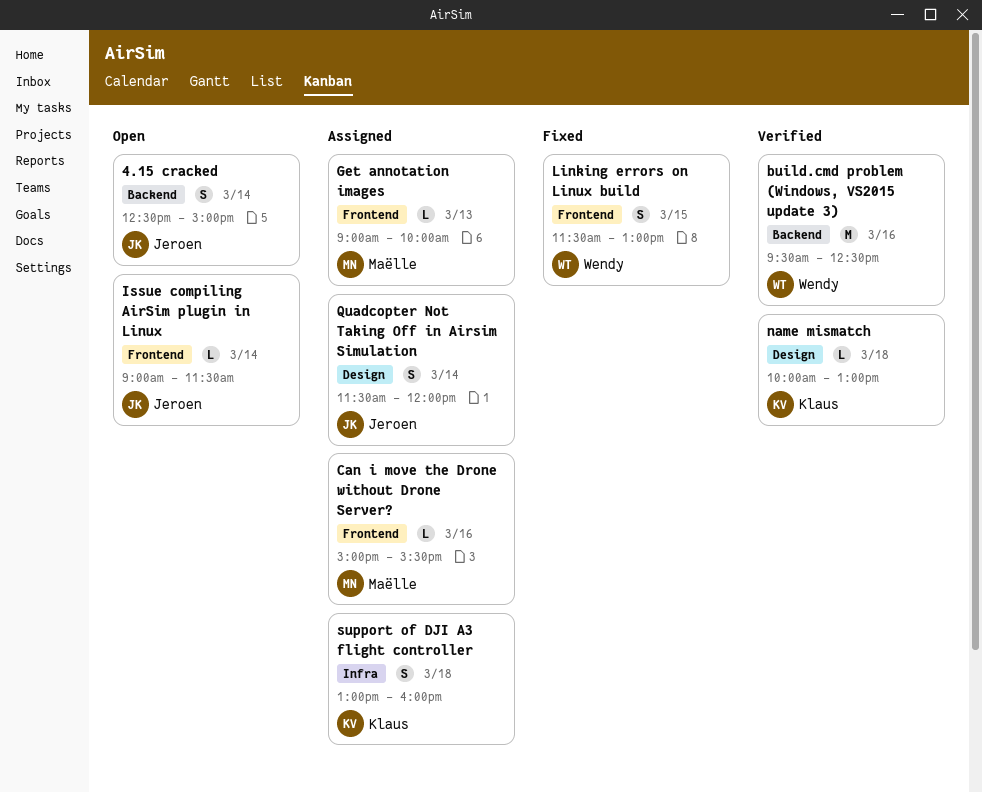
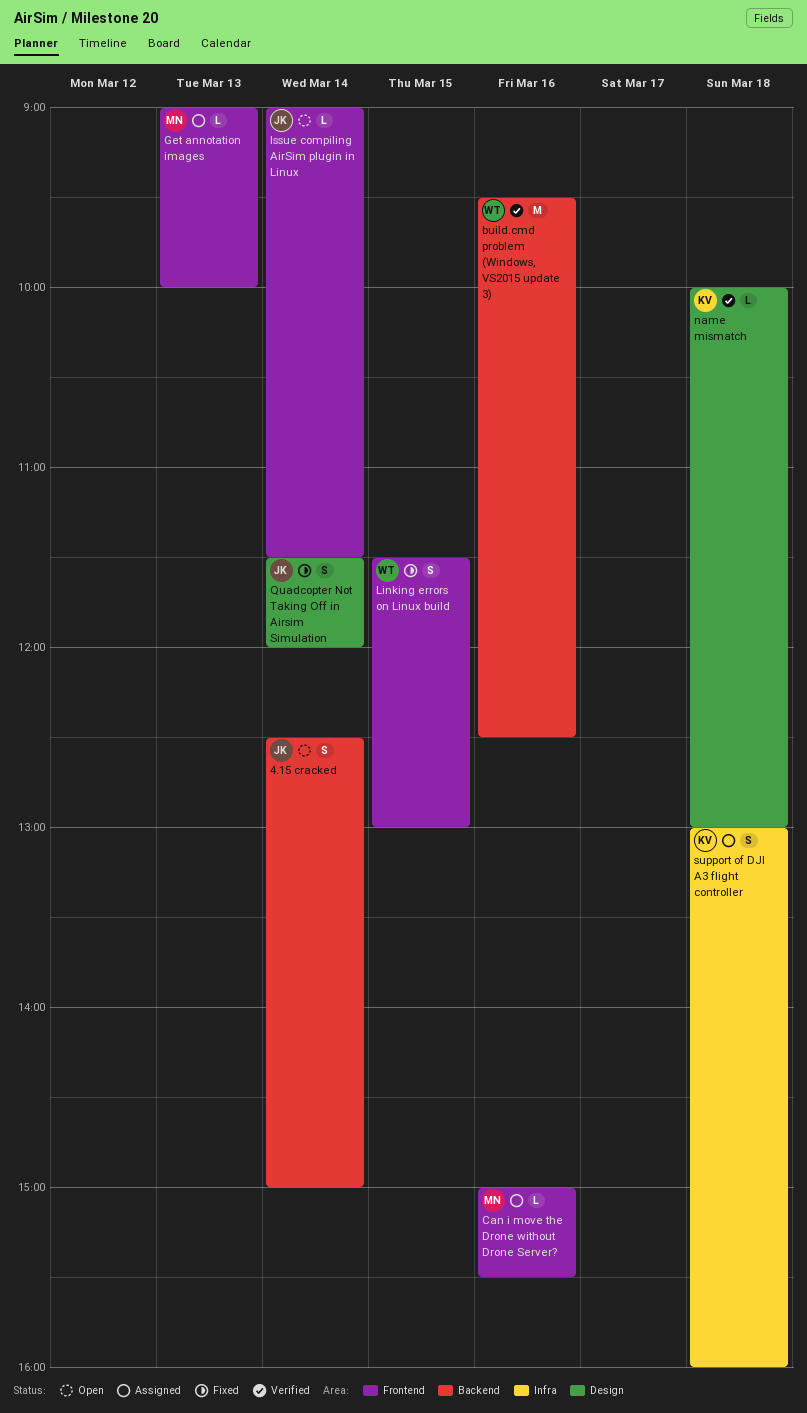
Quadcopter Not Taking Off in Airsim Simulation, status: Assigned -> Fixed

